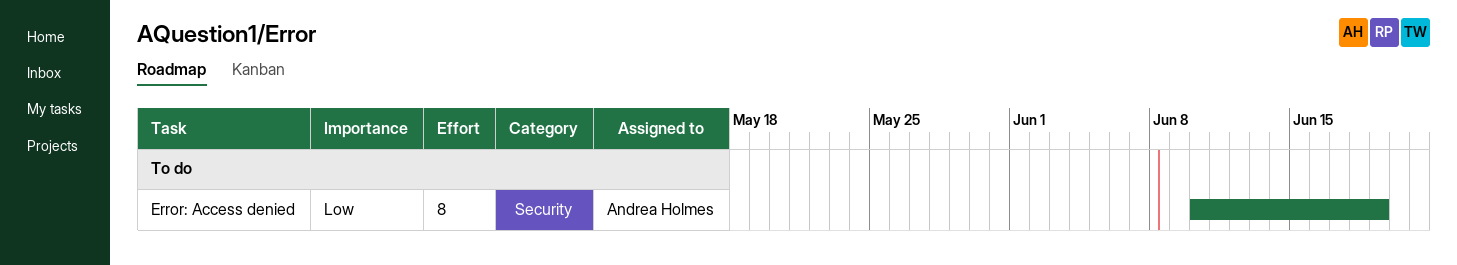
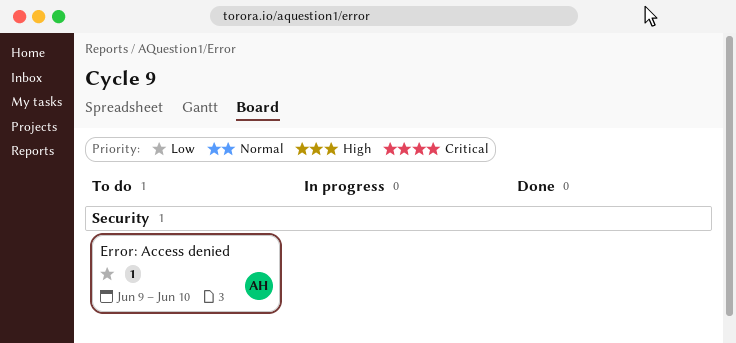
Error: Access denied, estimate: 8 -> 1
Error: Access denied, start: Jun 10 -> Jun 9
Error: Access denied, due: Jun 19 -> Jun 10

